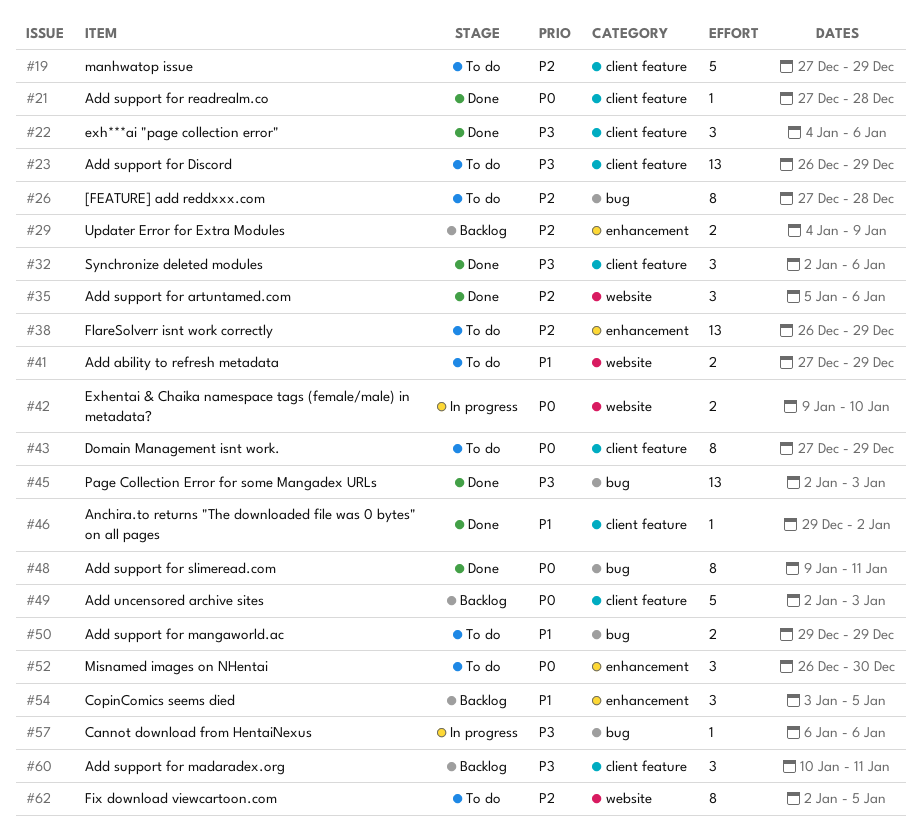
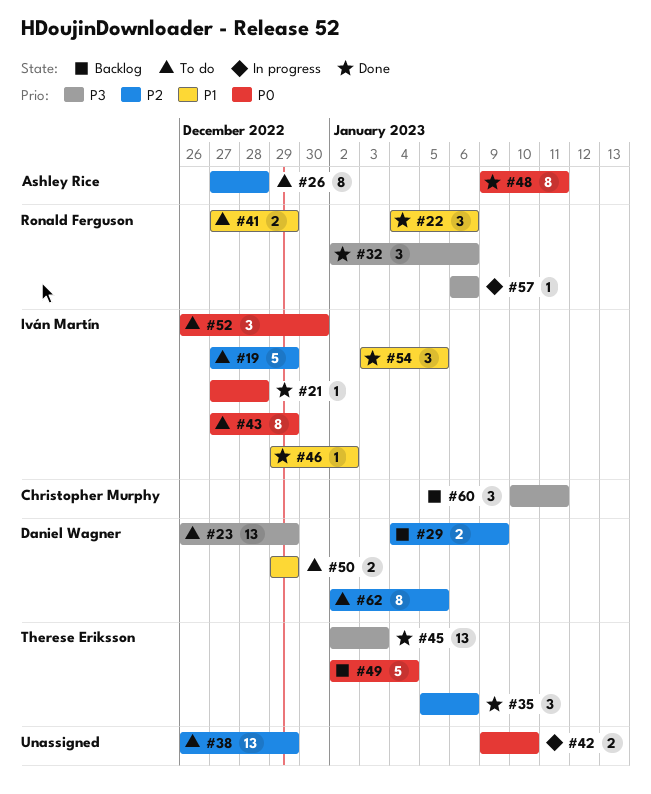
#22, priority: P3 -> P1
#49, due: Jan 3 -> Jan 4
#54, status: Backlog -> Done

